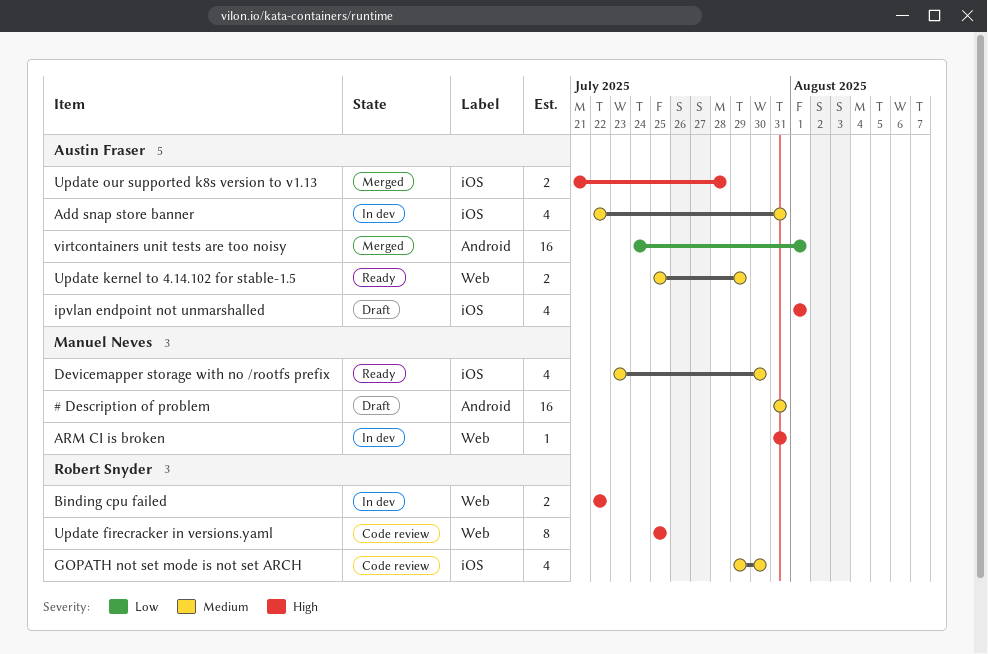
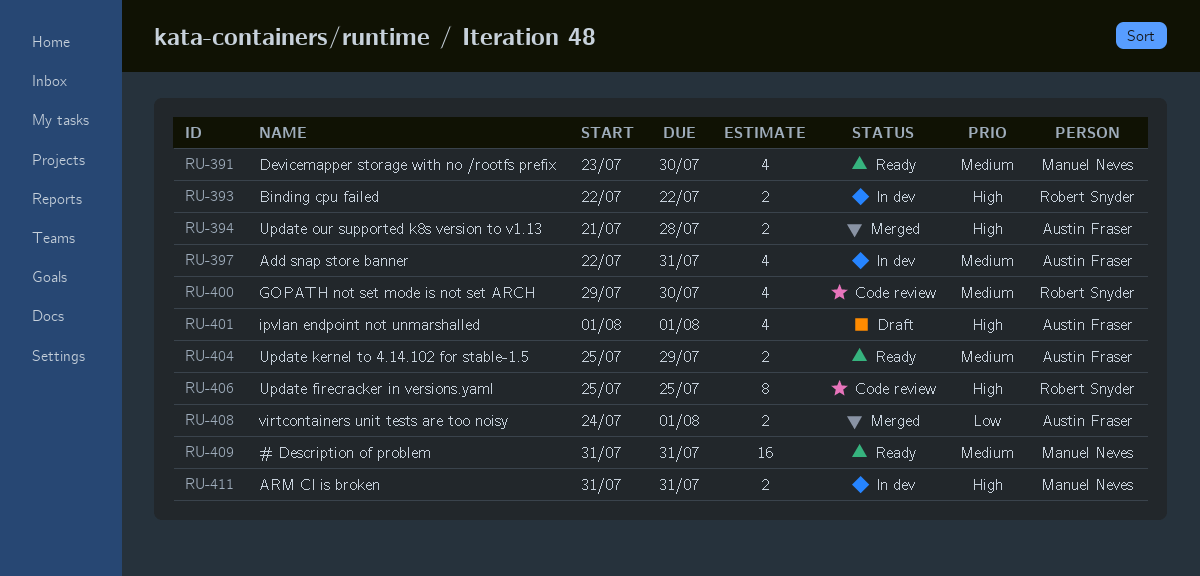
# Description of problem, status: Draft -> Ready
ARM CI is broken, estimate: 1 -> 2
virtcontainers unit tests are too noisy, estimate: 16 -> 2

